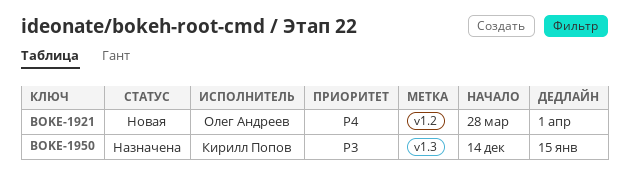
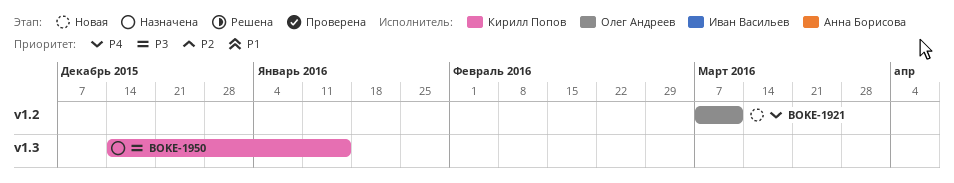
BOKE-1921, start: Mar 28 -> Mar 7
BOKE-1921, due: Apr 1 -> Mar 11

